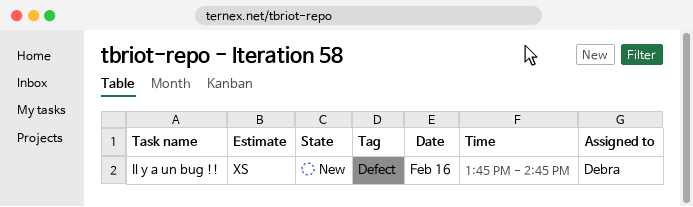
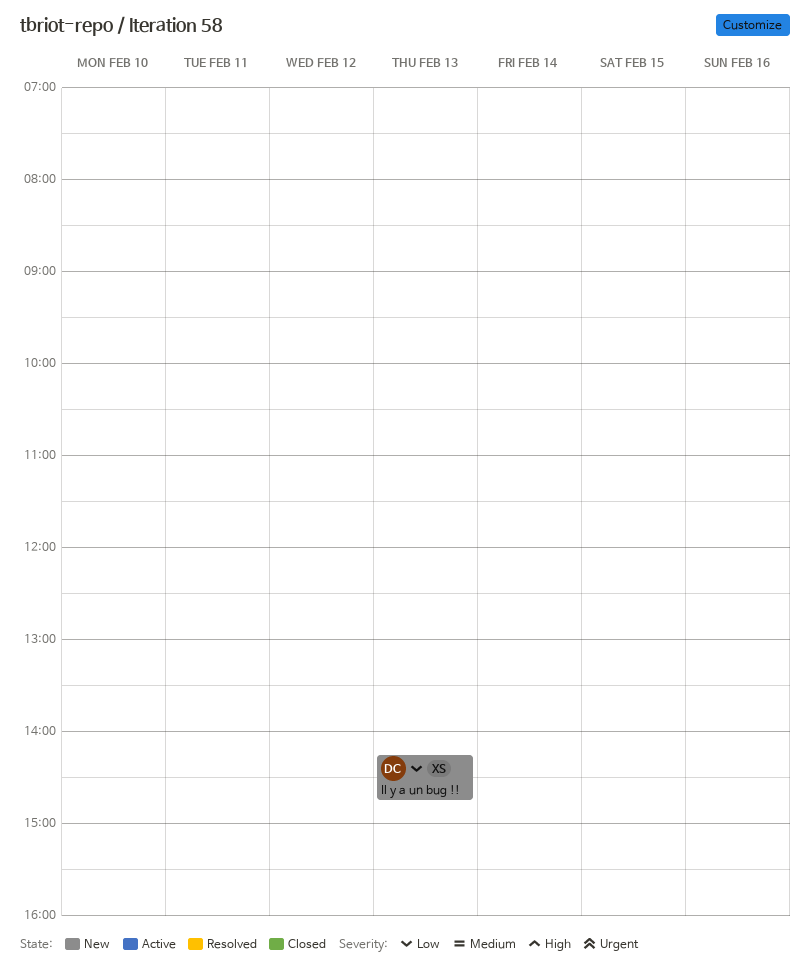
Il y a un bug !!, day: Feb 16 -> Feb 13
Il y a un bug !!, begins: 13:45 -> 14:15

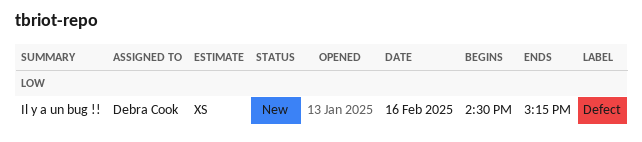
Il y a un bug !!, day: Feb 13 -> Feb 16
Il y a un bug !!, begins: 14:15 -> 14:30
Il y a un bug !!, ends: 14:45 -> 15:15

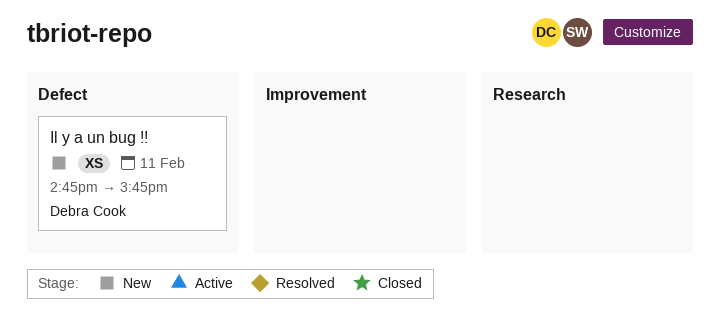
Il y a un bug !!, day: Feb 16 -> Feb 11
Il y a un bug !!, begins: 14:30 -> 14:45
Il y a un bug !!, ends: 15:15 -> 15:45

